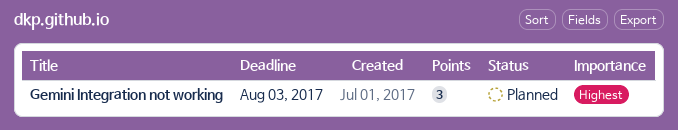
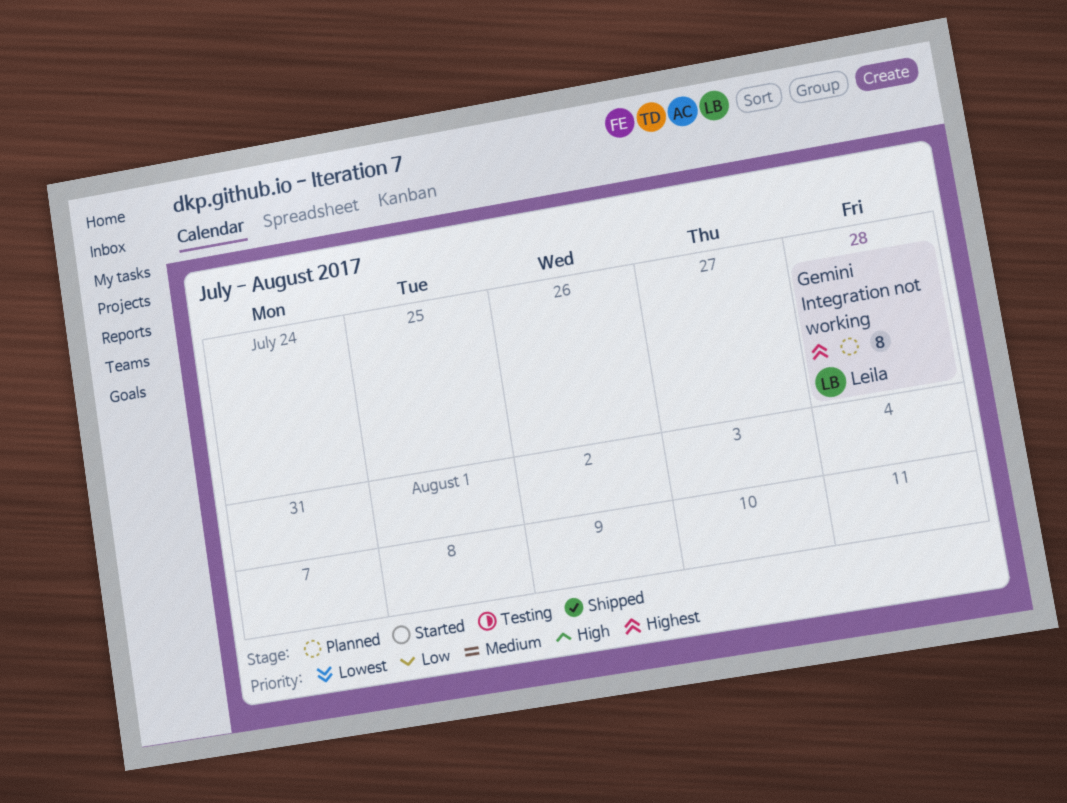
Gemini Integration not working, estimate: 3 -> 8
Gemini Integration not working, due: Aug 3 -> Jul 28

